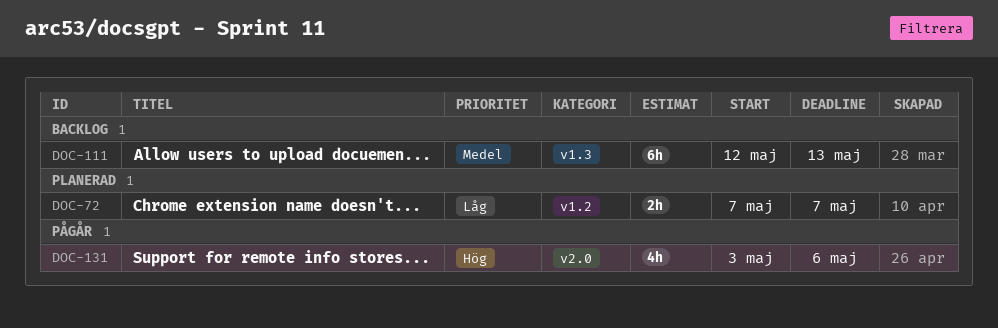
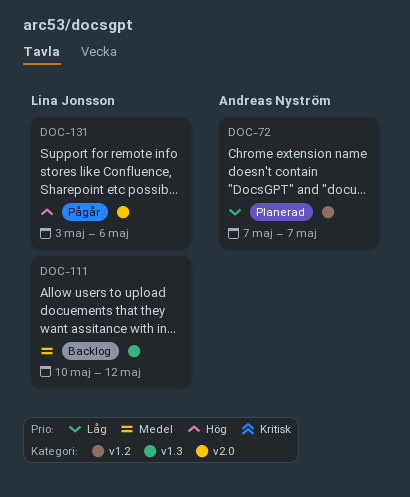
DOC-111, start: May 12 -> May 10
DOC-111, due: May 13 -> May 12

